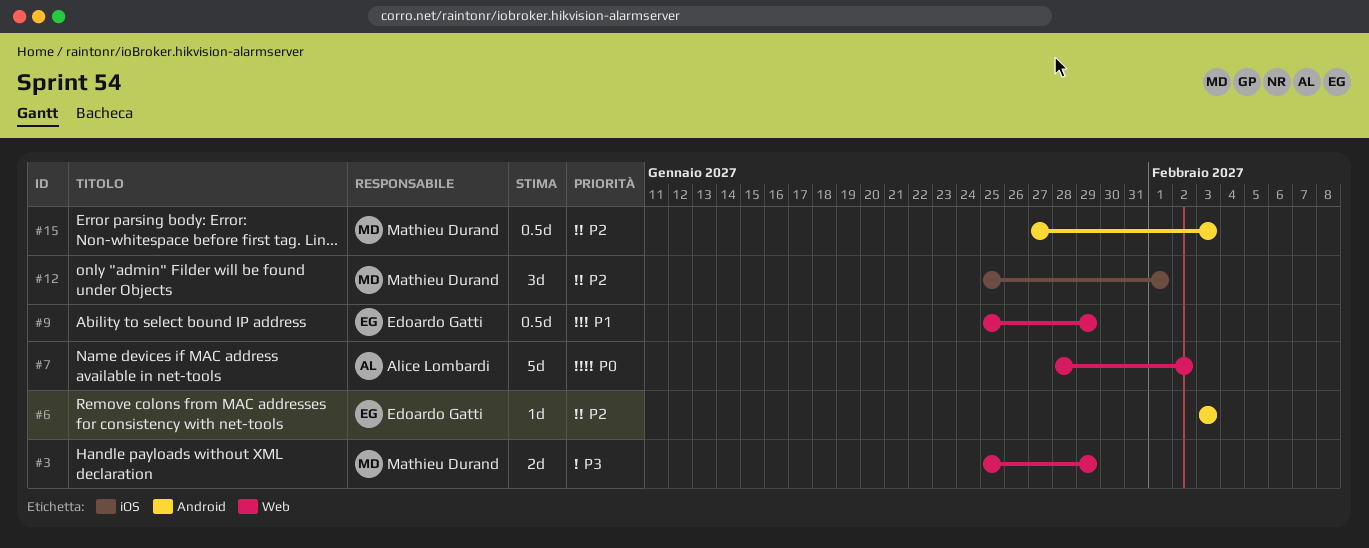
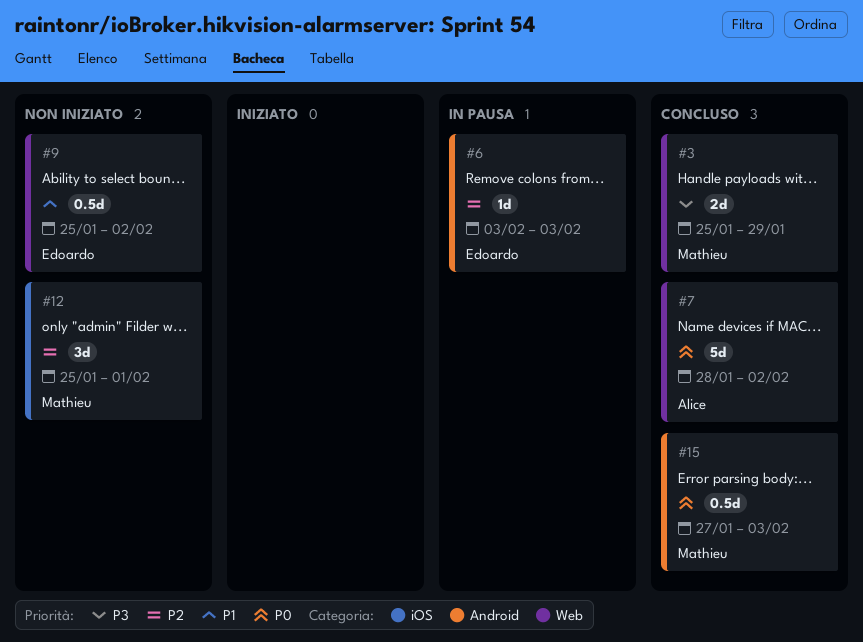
#9, due: Jan 29 -> Feb 2
#15, priority: P2 -> P0

